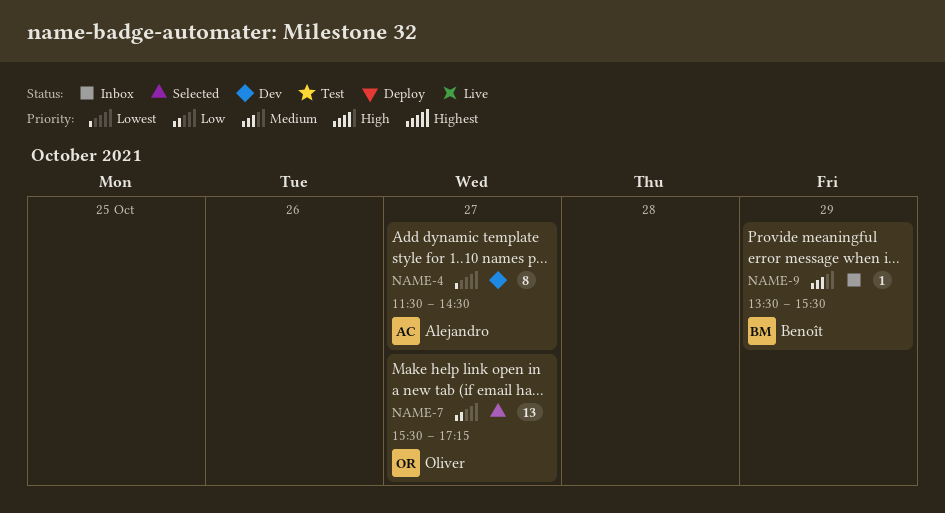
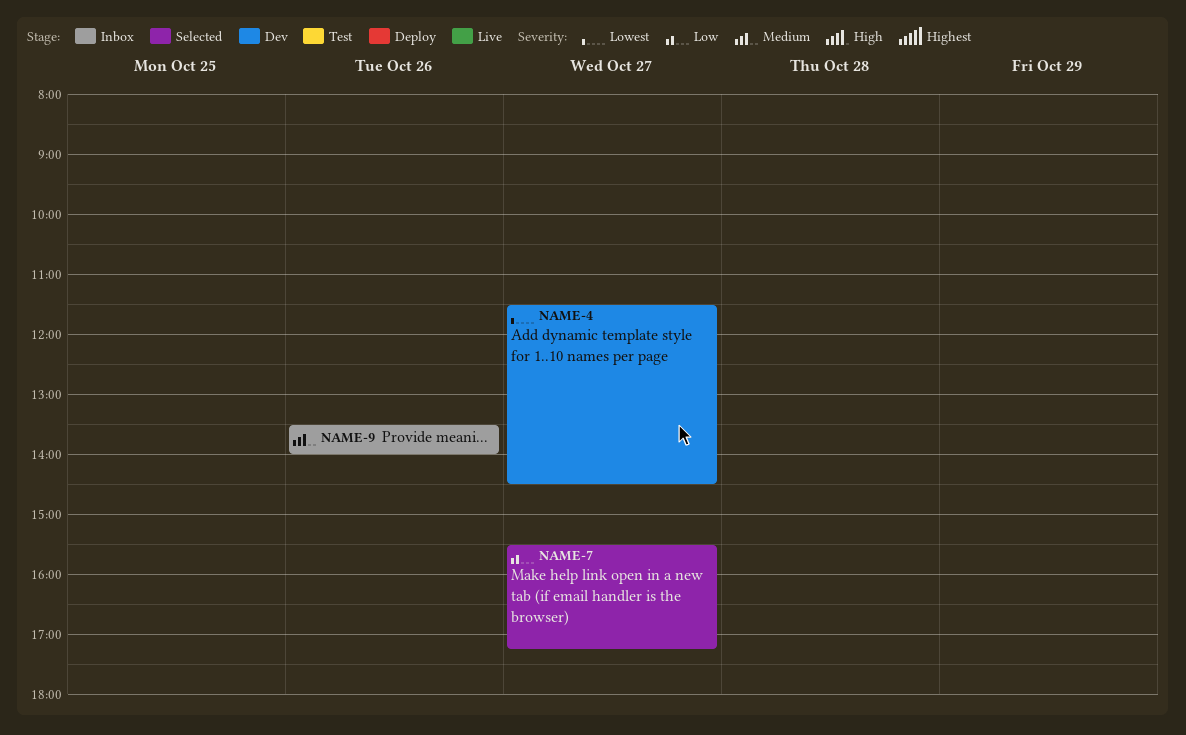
NAME-9, day: Oct 29 -> Oct 26
NAME-9, ends: 15:30 -> 14:00

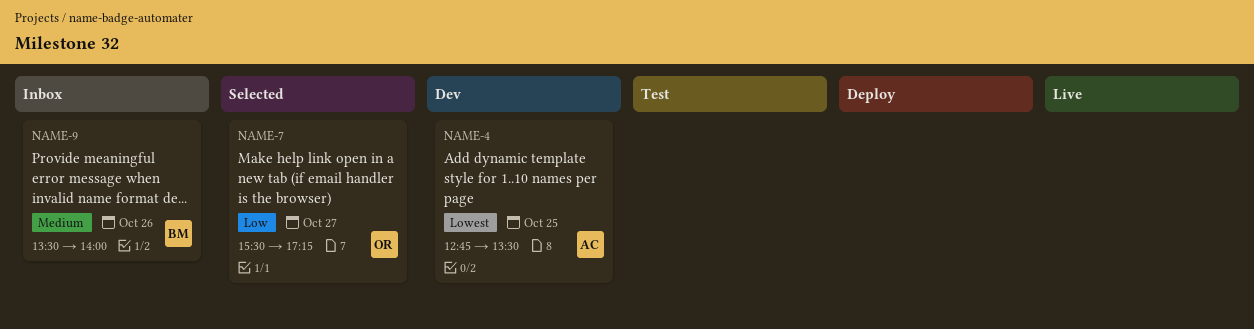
NAME-4, day: Oct 27 -> Oct 25
NAME-4, begins: 11:30 -> 12:45
NAME-4, ends: 14:30 -> 13:30

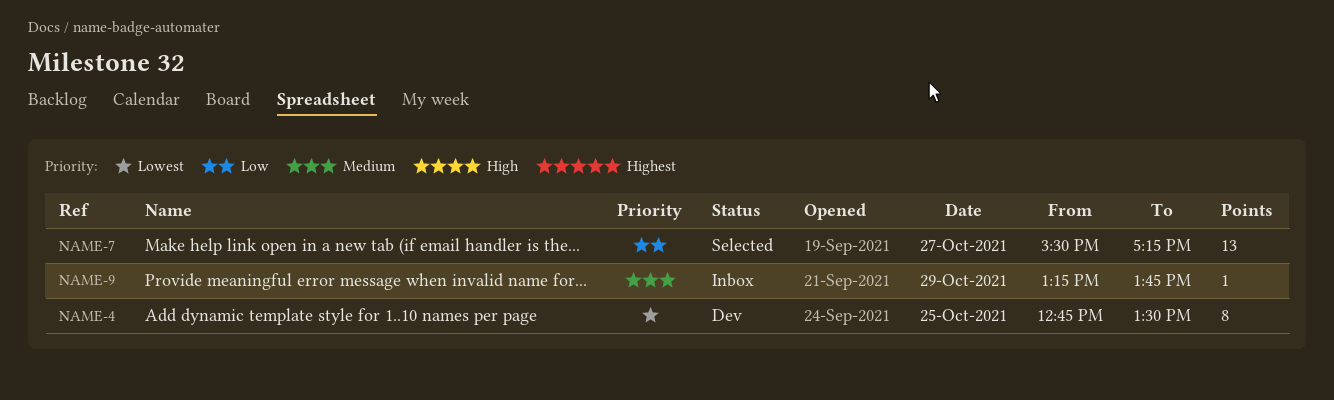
NAME-9, day: Oct 26 -> Oct 29
NAME-9, begins: 13:30 -> 13:15
NAME-9, ends: 14:00 -> 13:45

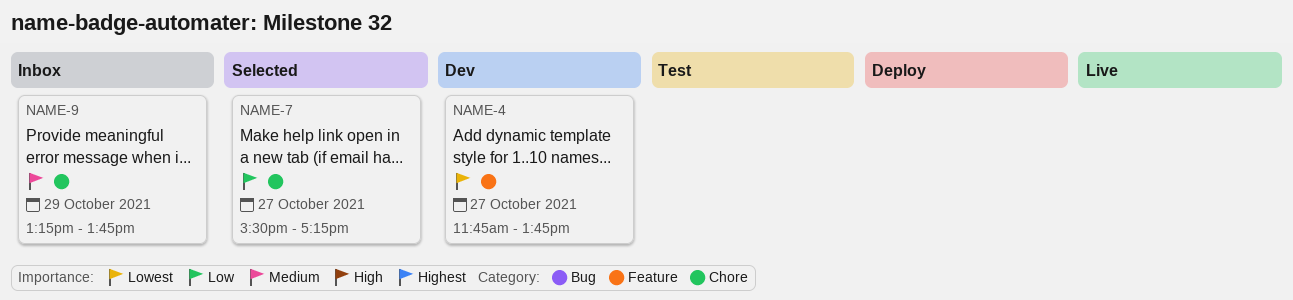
NAME-4, day: Oct 25 -> Oct 27
NAME-4, begins: 12:45 -> 11:45
NAME-4, ends: 13:30 -> 13:45

